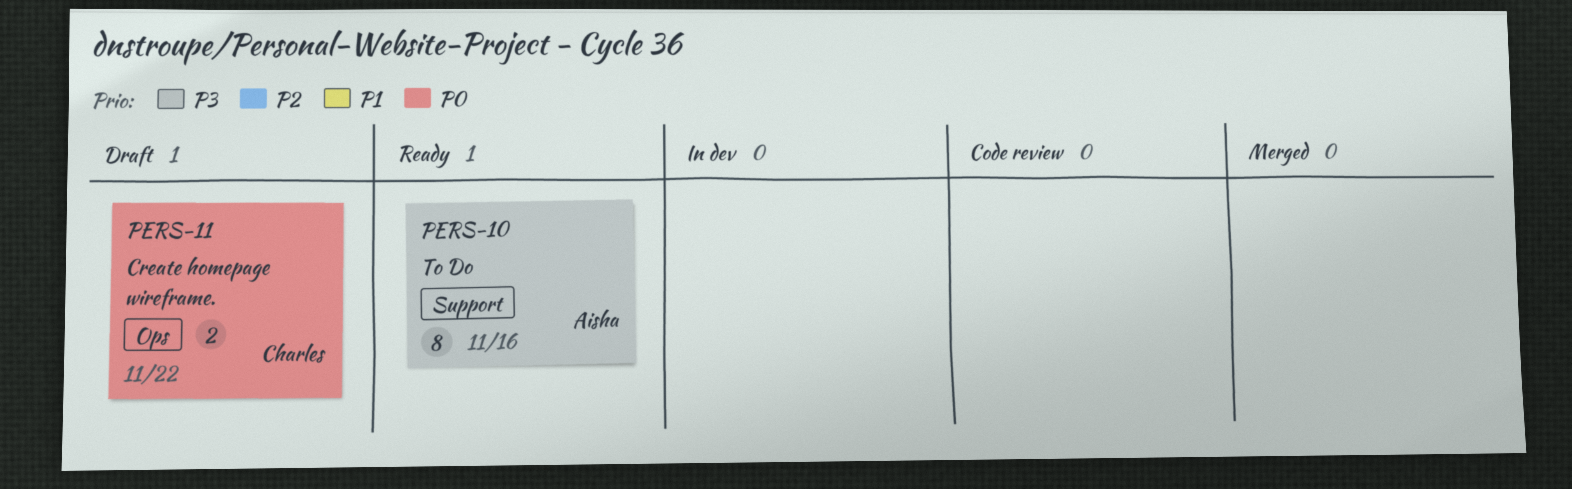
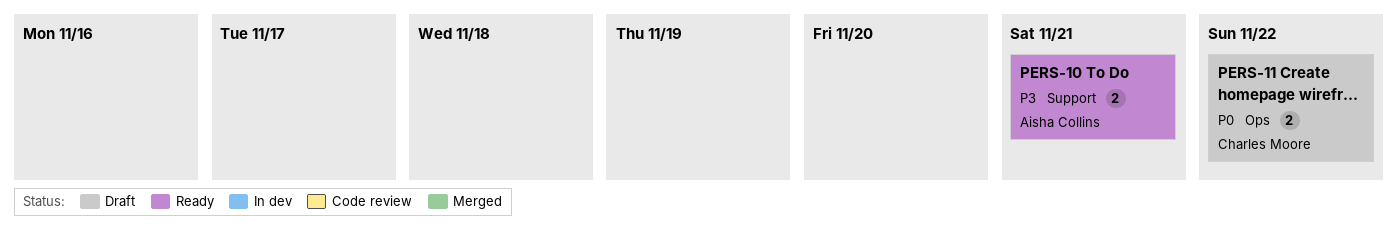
PERS-10, estimate: 8 -> 2
PERS-10, due: Nov 16 -> Nov 21

